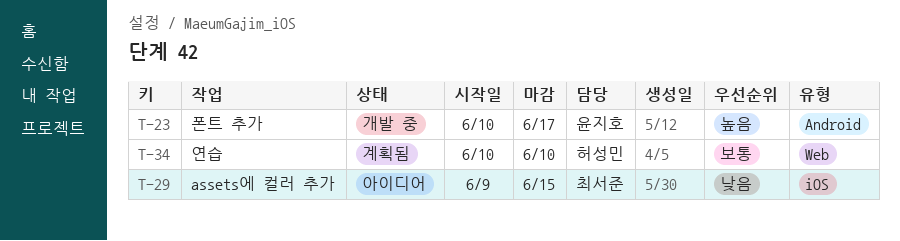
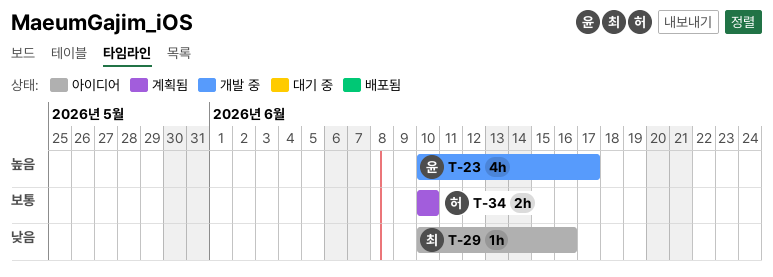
T-29, start: Jun 9 -> Jun 10
T-29, due: Jun 15 -> Jun 16

